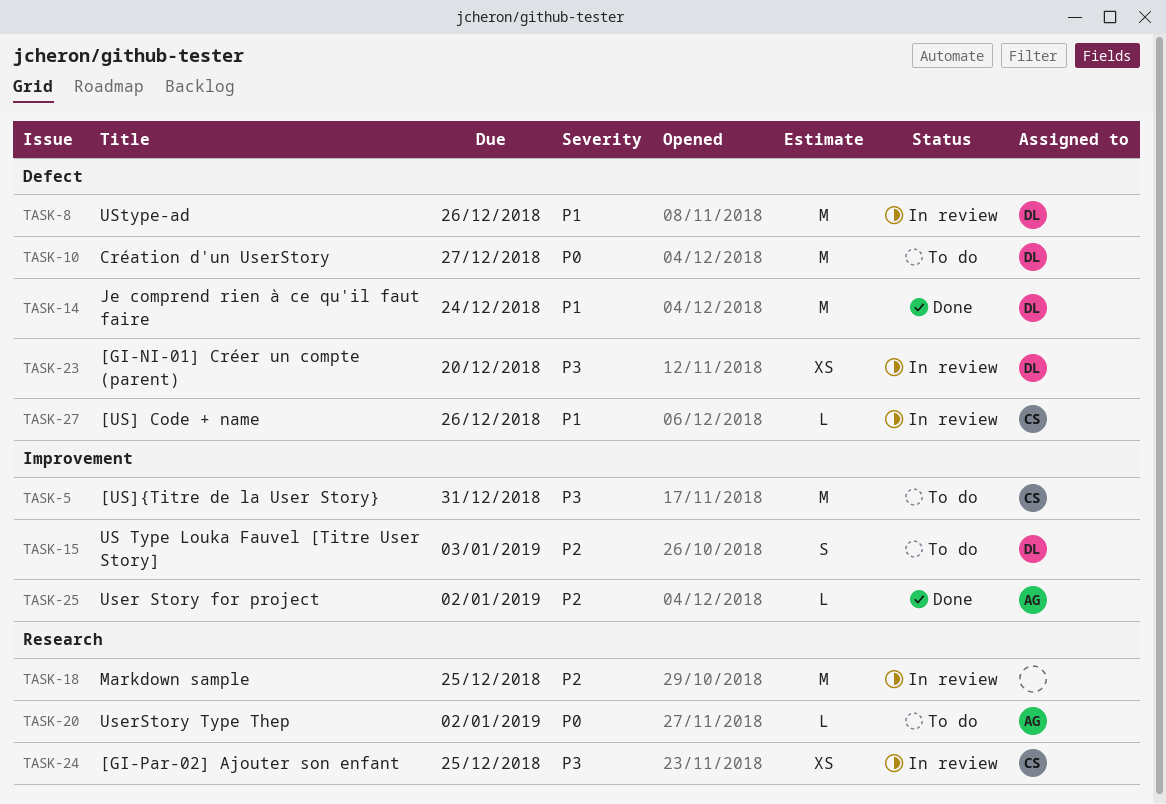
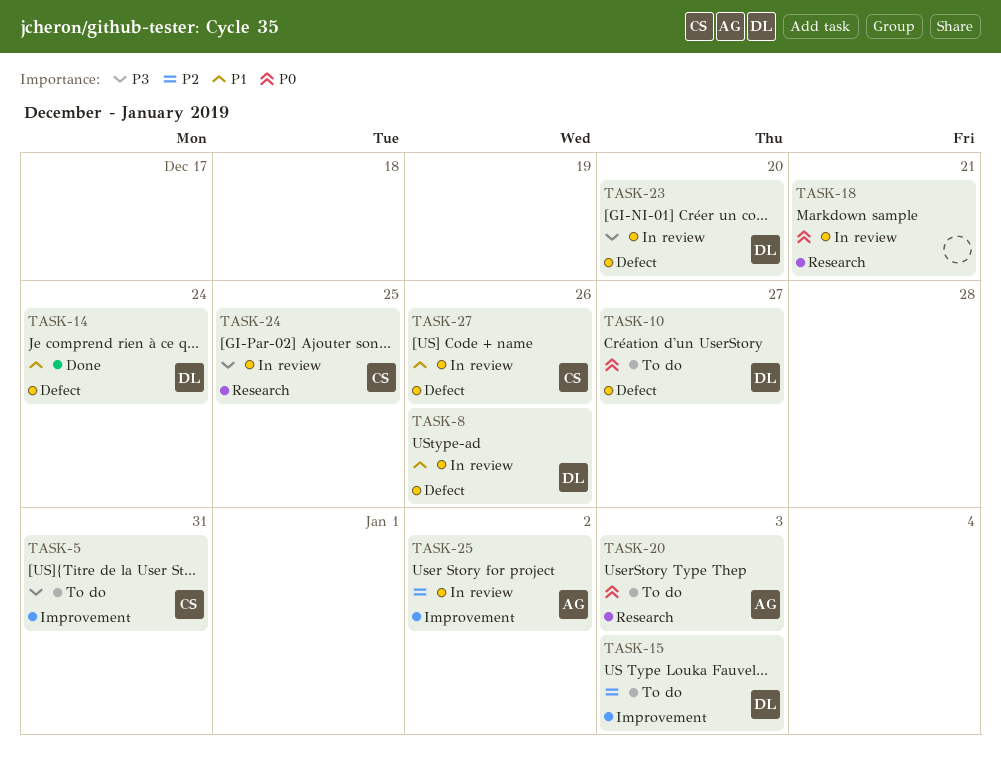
TASK-18, priority: P2 -> P0
TASK-18, due: Dec 25 -> Dec 21
TASK-20, due: Jan 2 -> Jan 3
TASK-25, status: Done -> In review

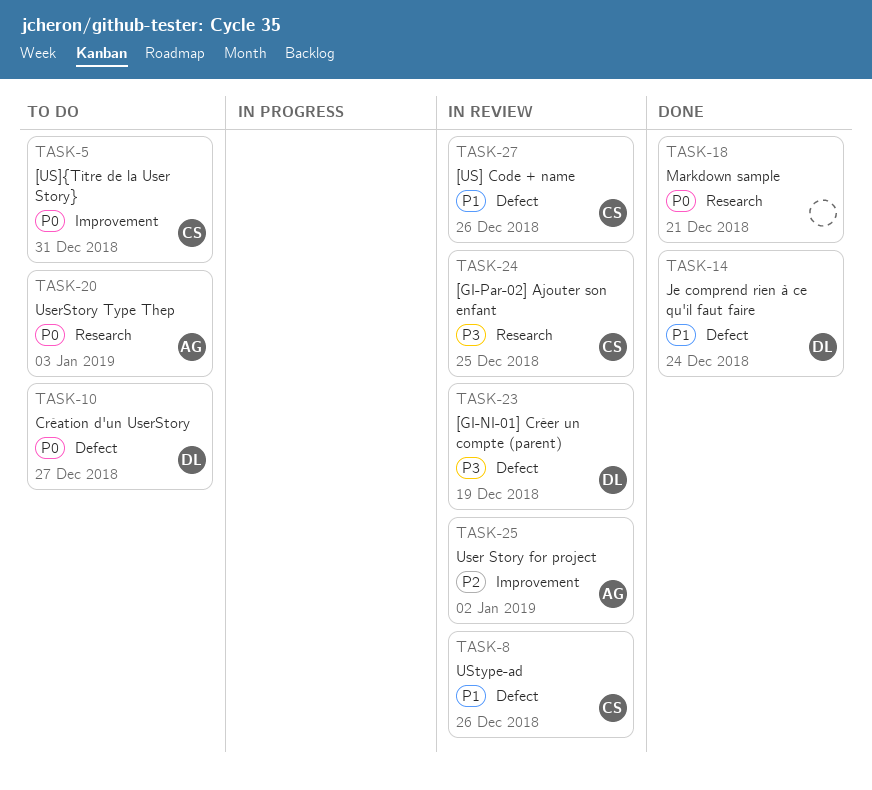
TASK-5, priority: P3 -> P0
TASK-8, owner: DL -> CS
TASK-15: present -> none
TASK-18, status: In review -> Done
TASK-23, due: Dec 20 -> Dec 19

